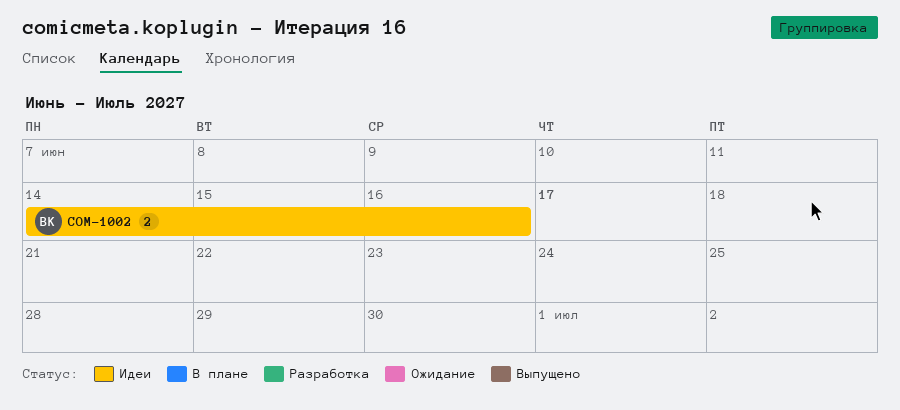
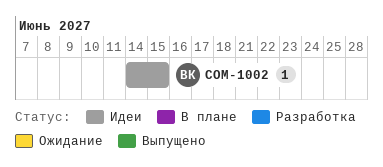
COM-1002, estimate: 2 -> 1
COM-1002, due: Jun 16 -> Jun 15

